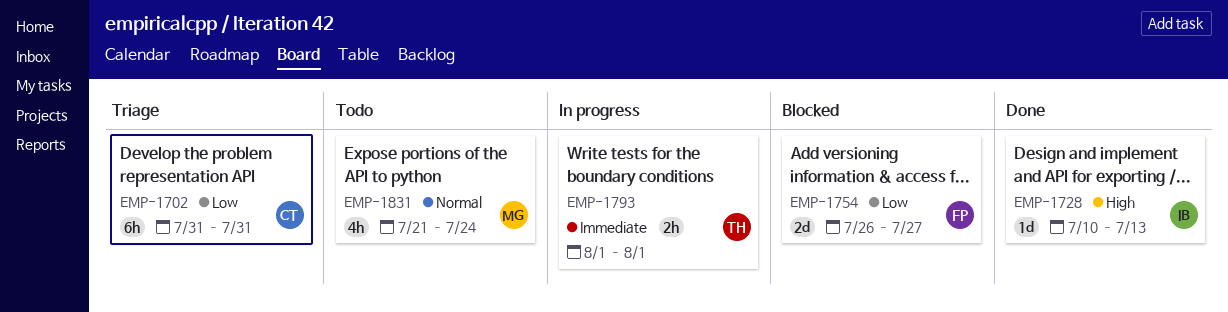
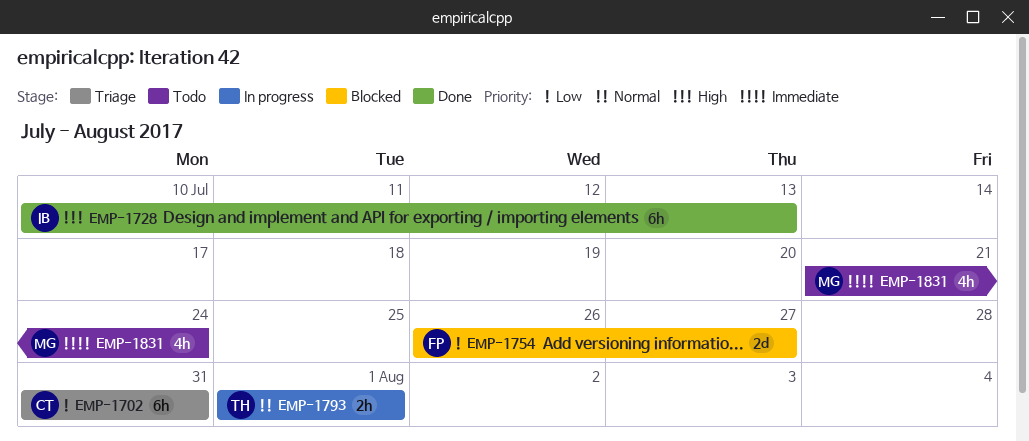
EMP-1728, estimate: 1d -> 6h
EMP-1793, priority: Immediate -> Normal
EMP-1831, priority: Normal -> Immediate

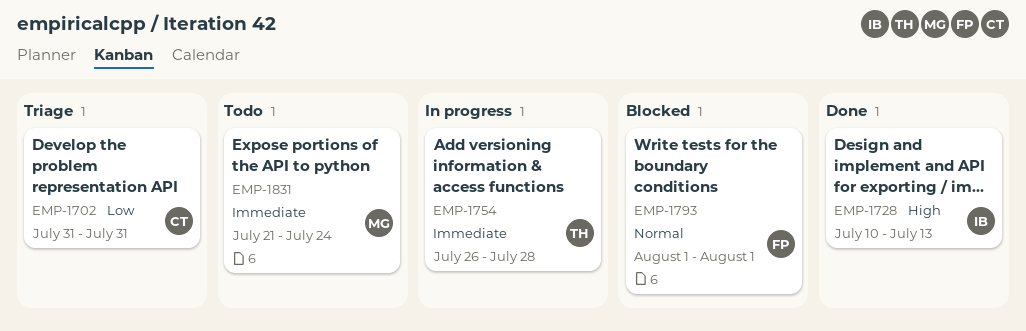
EMP-1754, status: Blocked -> In progress
EMP-1754, owner: FP -> TH
EMP-1754, priority: Low -> Immediate
EMP-1754, due: Jul 27 -> Jul 28
EMP-1793, status: In progress -> Blocked
EMP-1793, owner: TH -> FP

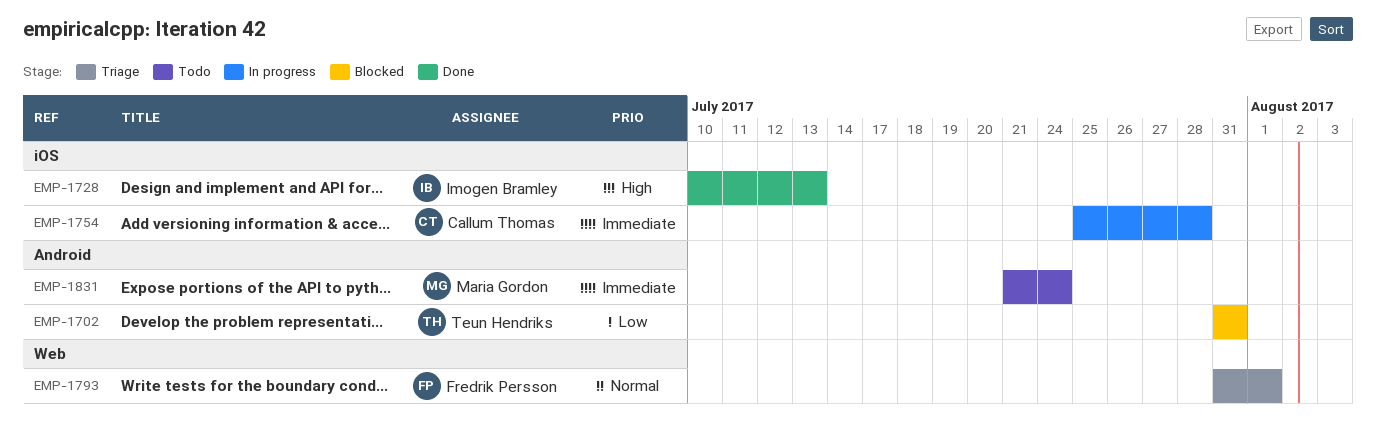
EMP-1702, status: Triage -> Blocked
EMP-1702, owner: Callum Thomas -> Teun Hendriks
EMP-1754, owner: Teun Hendriks -> Callum Thomas
EMP-1754, start: Jul 26 -> Jul 25
EMP-1793, status: Blocked -> Triage
EMP-1793, start: Aug 1 -> Jul 31

